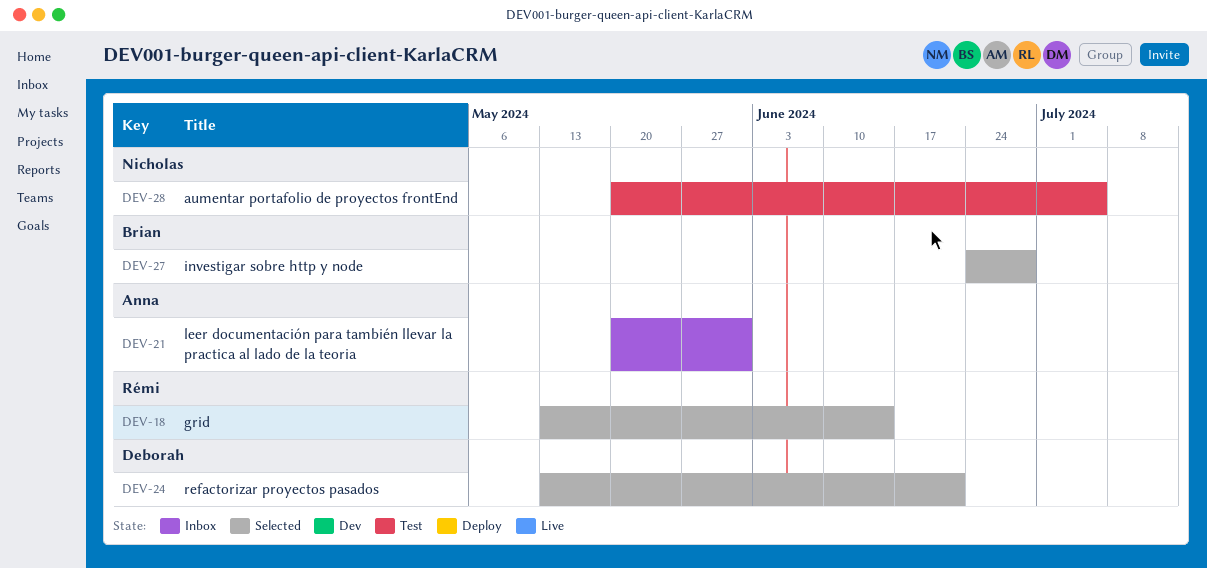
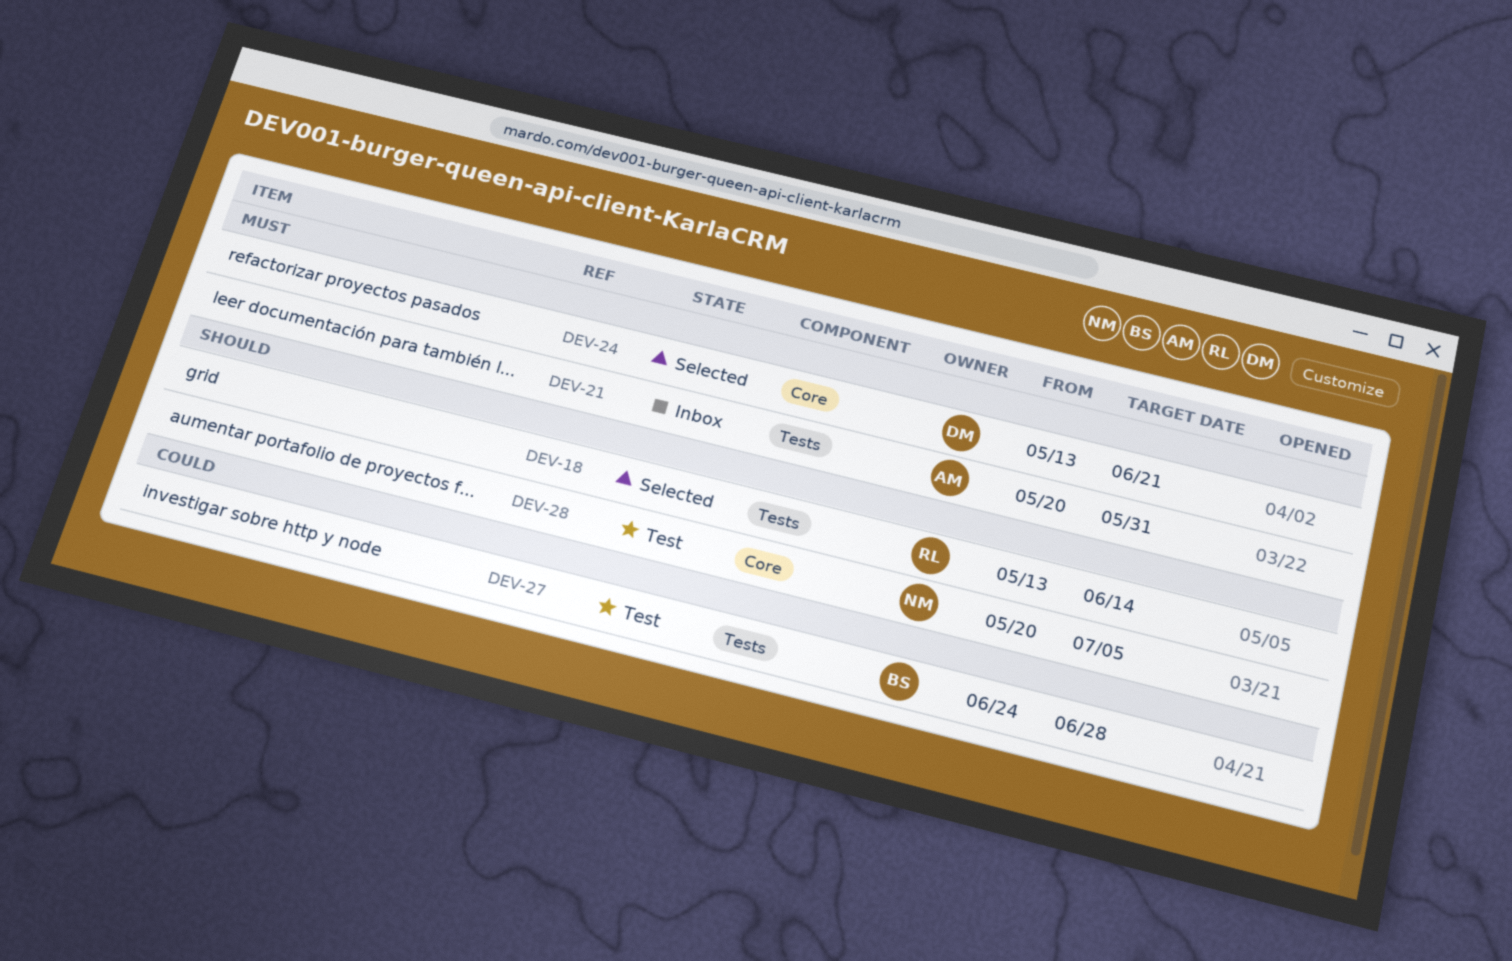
DEV-27, status: Selected -> Test

